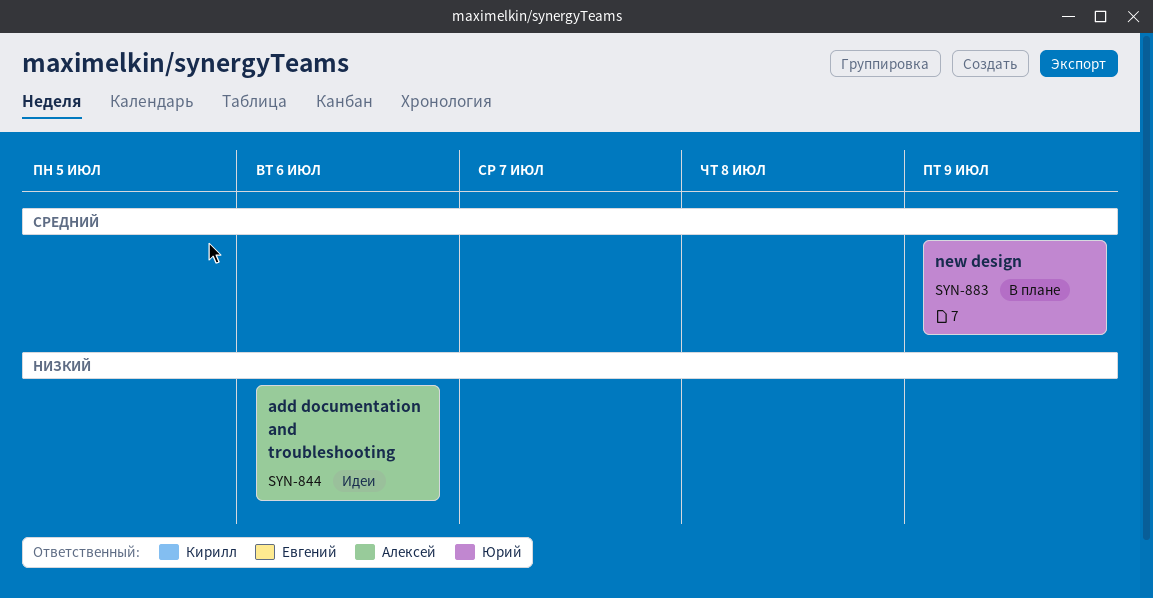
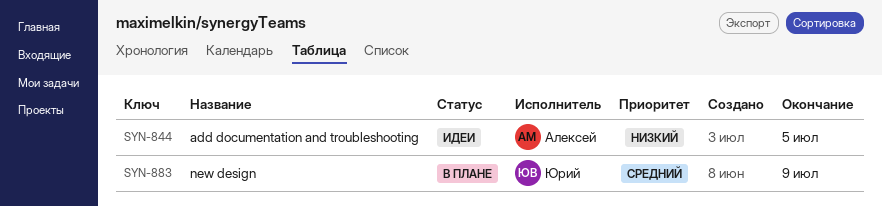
SYN-844, due: Jul 6 -> Jul 5

